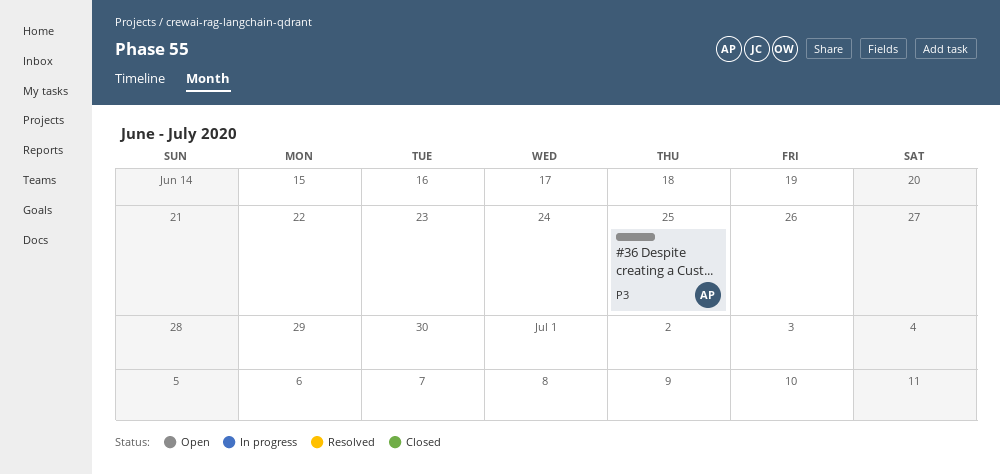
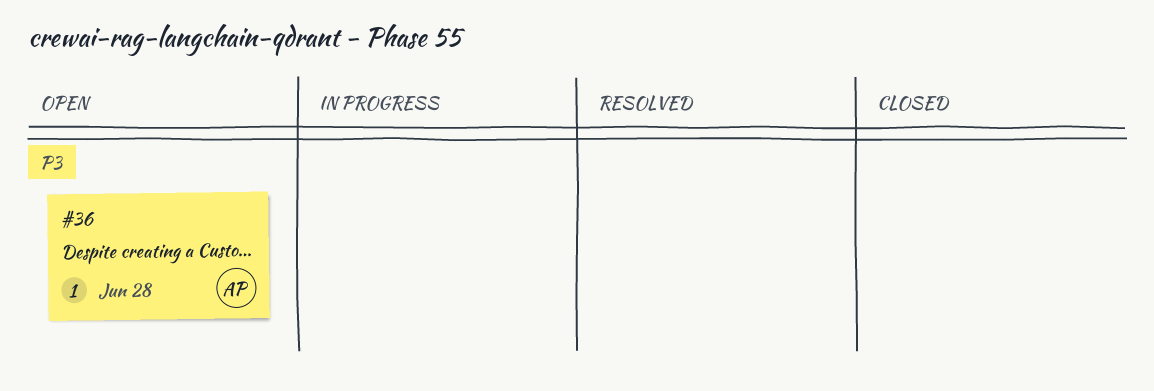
#36, due: Jun 25 -> Jun 28

